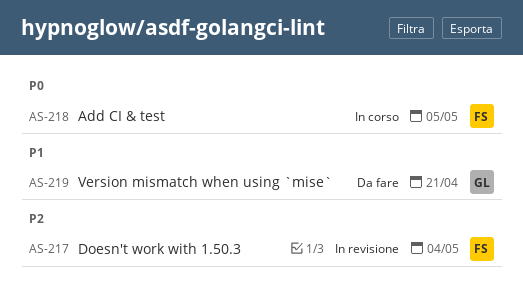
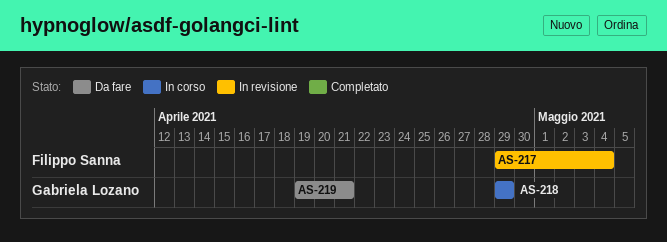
AS-218, owner: Filippo Sanna -> Gabriela Lozano
AS-218, due: May 5 -> Apr 29

